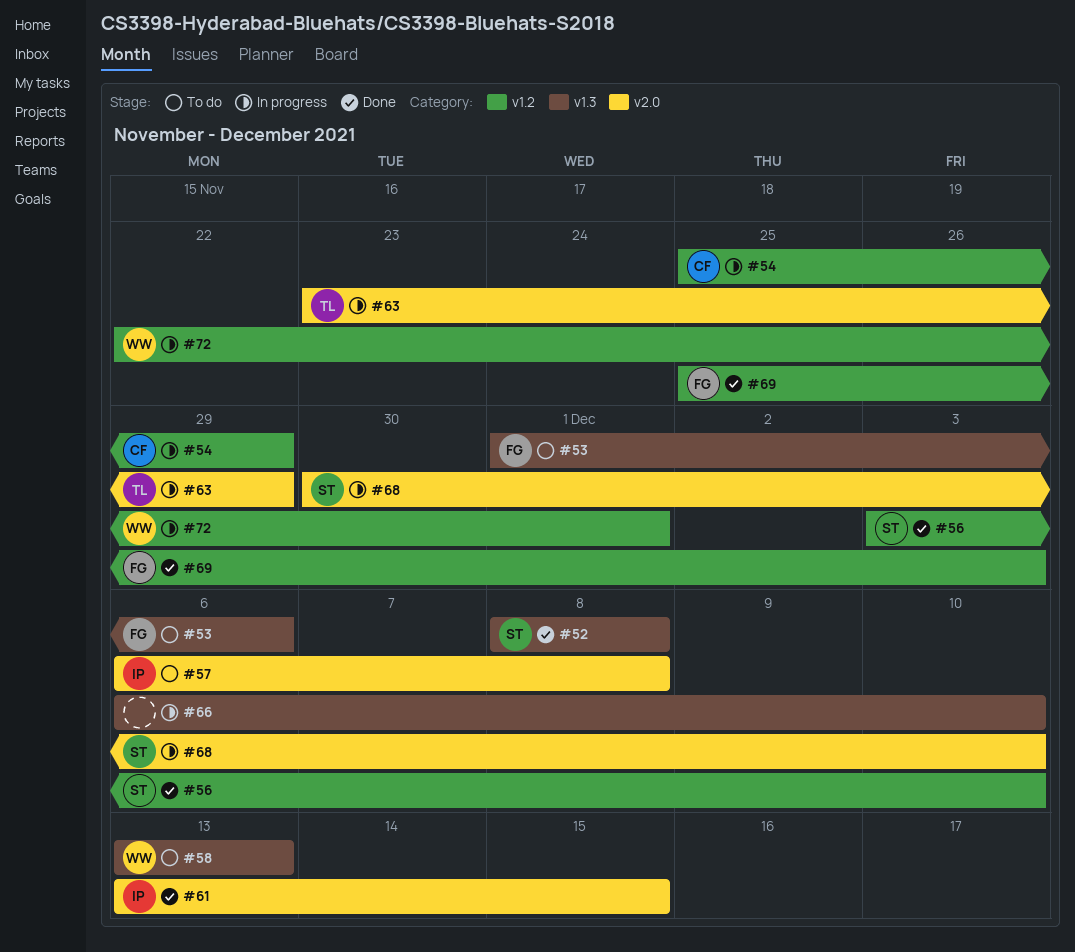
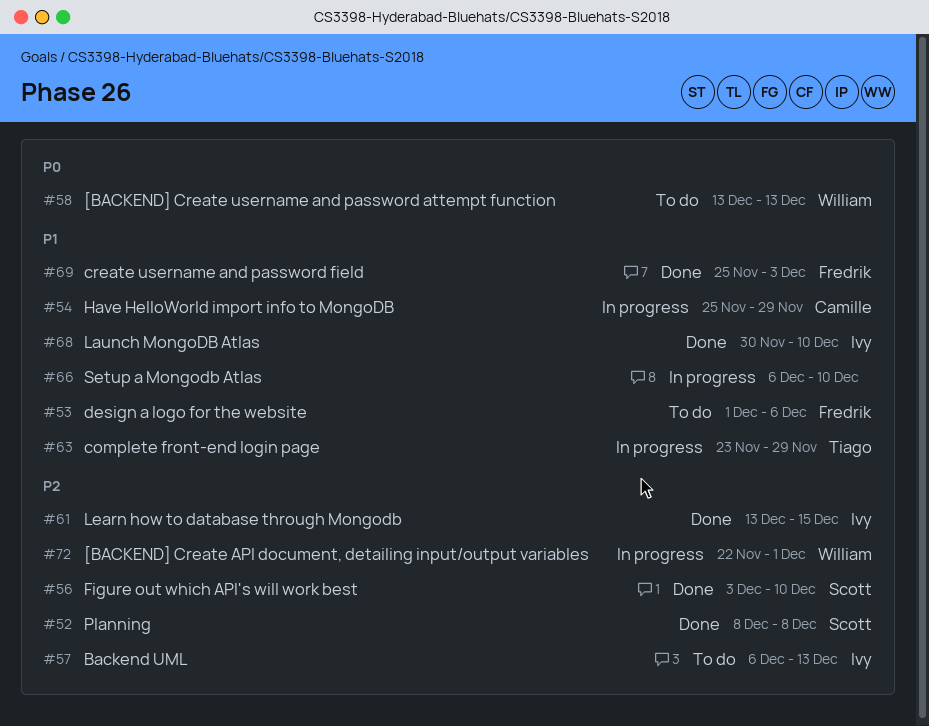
#57, due: Dec 8 -> Dec 13
#68, status: In progress -> Done
#68, owner: Scott -> Ivy

